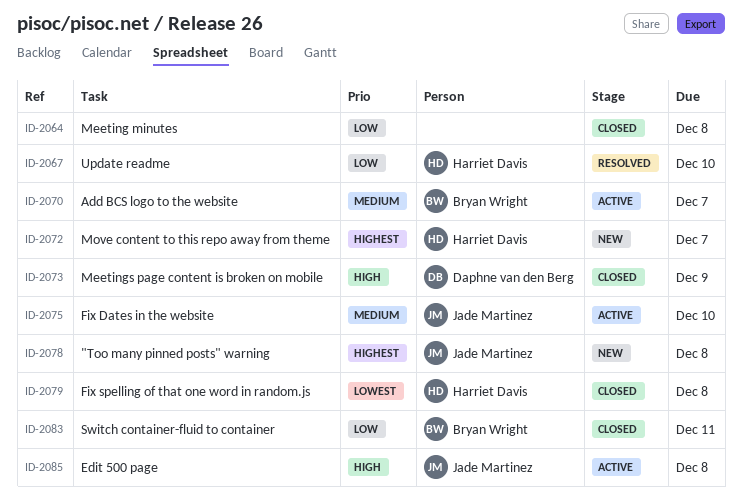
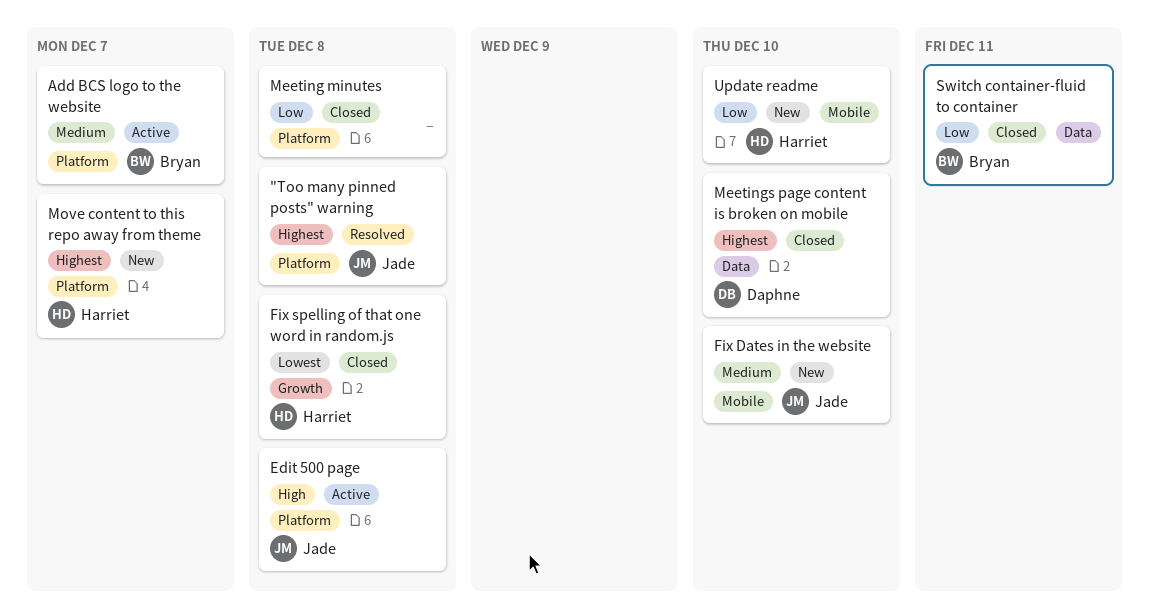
"Too many pinned posts" warning, status: New -> Resolved
Fix Dates in the website, status: Active -> New
Meetings page content is broken on mobile, priority: High -> Highest
Meetings page content is broken on mobile, due: Dec 9 -> Dec 10
Update readme, status: Resolved -> New

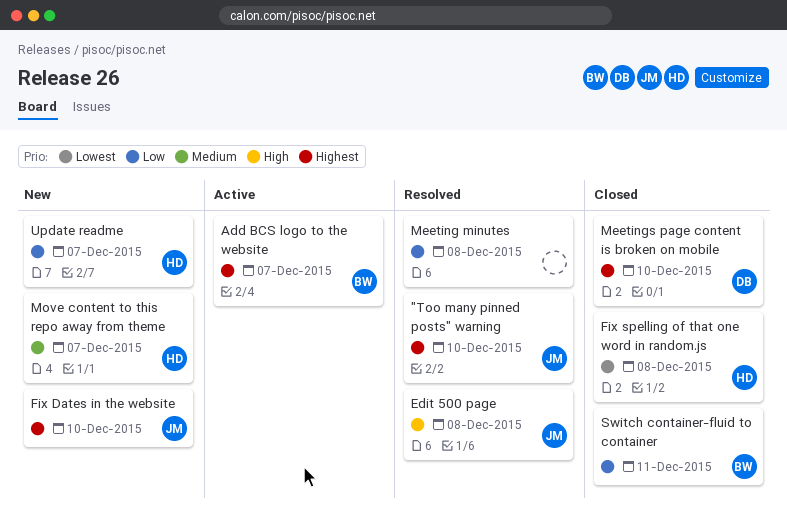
"Too many pinned posts" warning, due: Dec 8 -> Dec 10
Add BCS logo to the website, priority: Medium -> Highest
Edit 500 page, status: Active -> Resolved
Fix Dates in the website, priority: Medium -> Highest
Meeting minutes, status: Closed -> Resolved
Move content to this repo away from theme, priority: Highest -> Medium
Update readme, due: Dec 10 -> Dec 7

